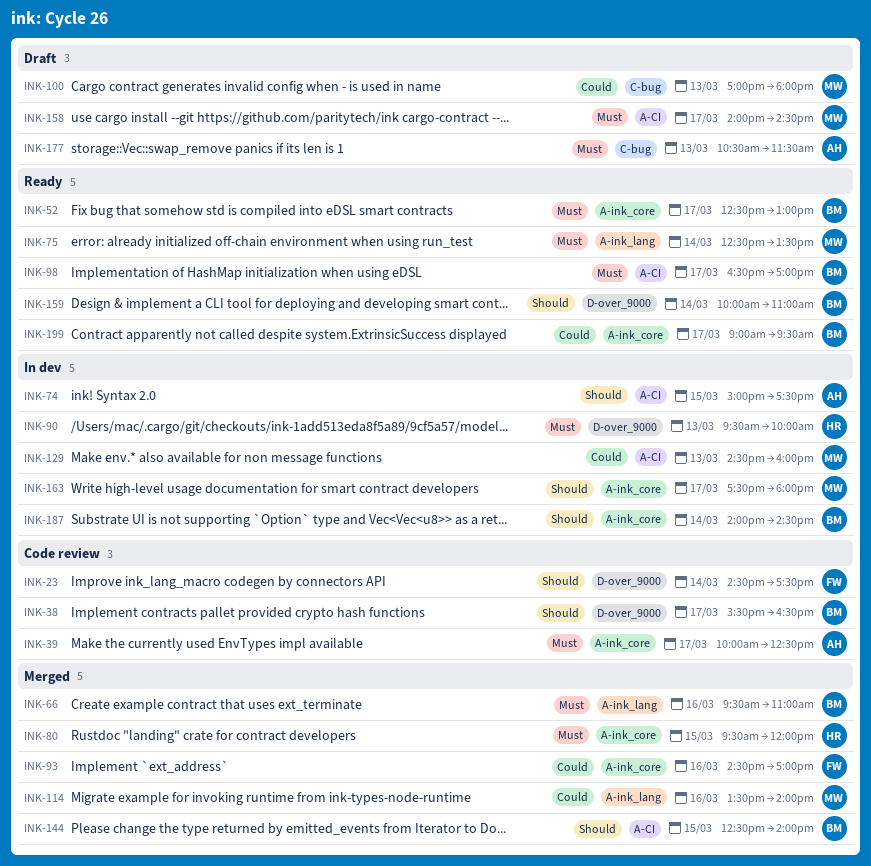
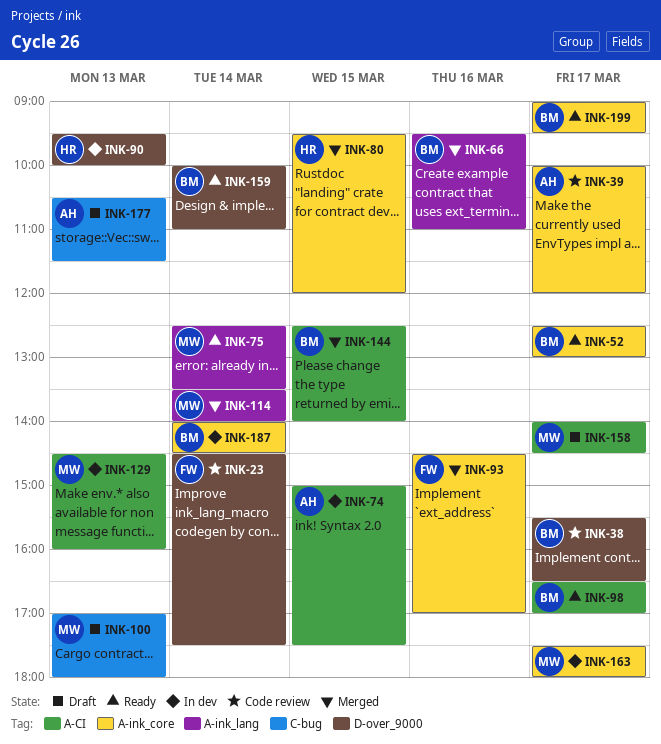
INK-39, ends: 12:30 -> 12:00
INK-114, day: Mar 16 -> Mar 14

